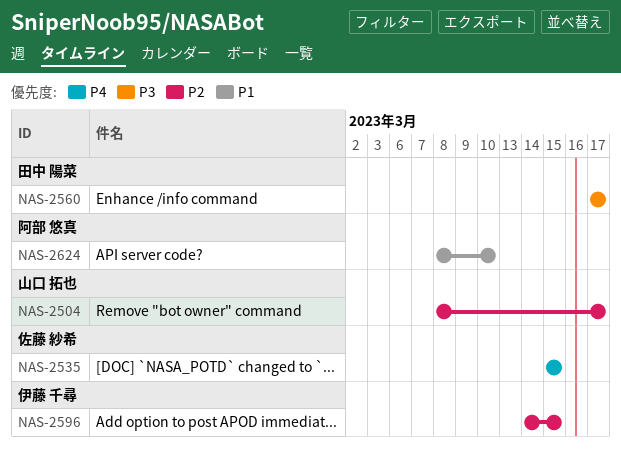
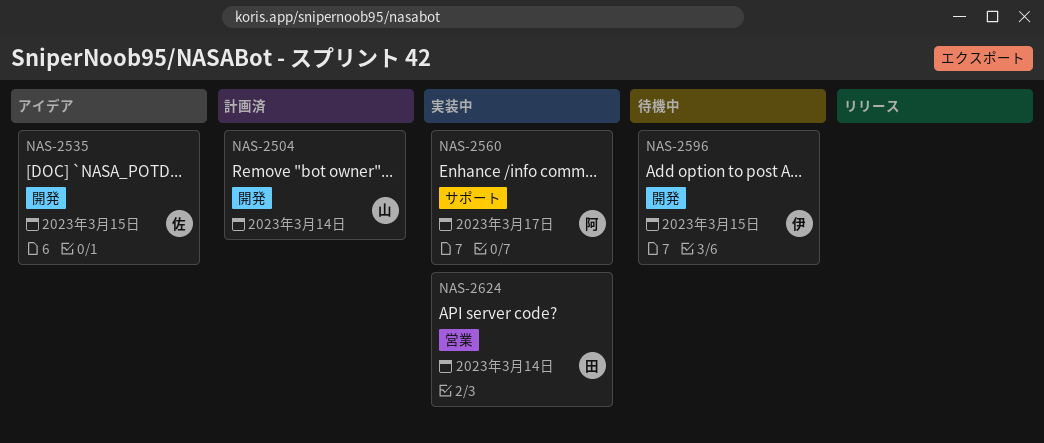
NAS-2504, due: Mar 17 -> Mar 14
NAS-2560, owner: 田中 陽菜 -> 阿部 悠真
NAS-2624, owner: 阿部 悠真 -> 田中 陽菜
NAS-2624, due: Mar 10 -> Mar 14

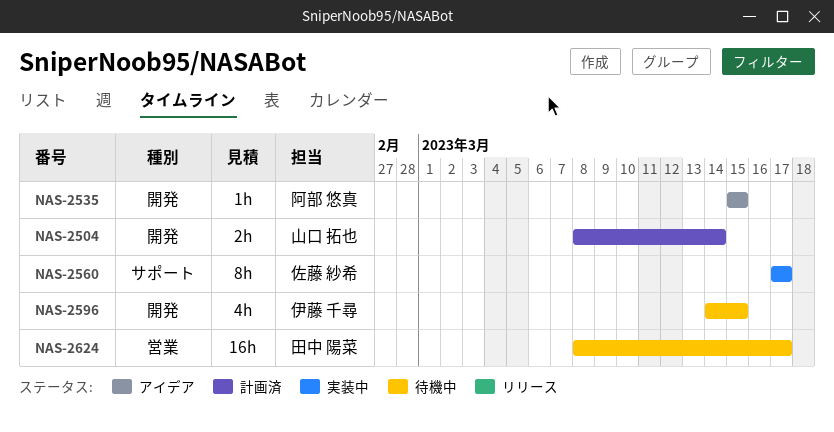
NAS-2535, owner: 佐藤 紗希 -> 阿部 悠真
NAS-2560, owner: 阿部 悠真 -> 佐藤 紗希
NAS-2624, status: 実装中 -> 待機中
NAS-2624, due: Mar 14 -> Mar 17

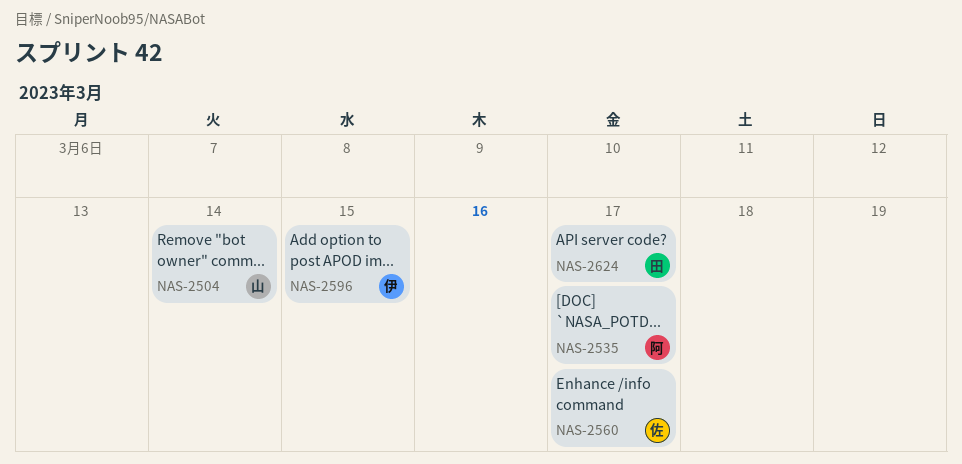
NAS-2535, due: Mar 15 -> Mar 17

